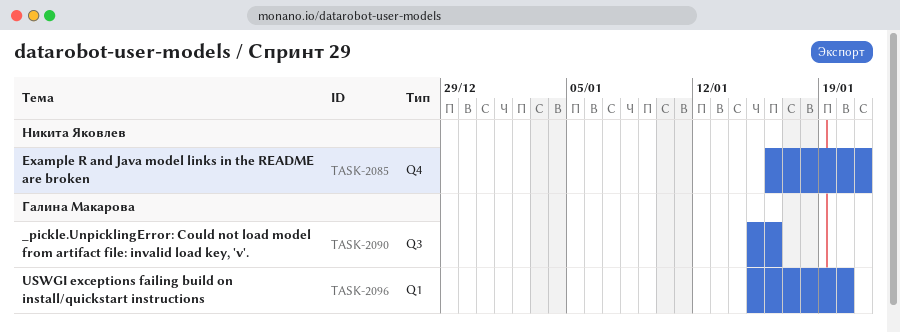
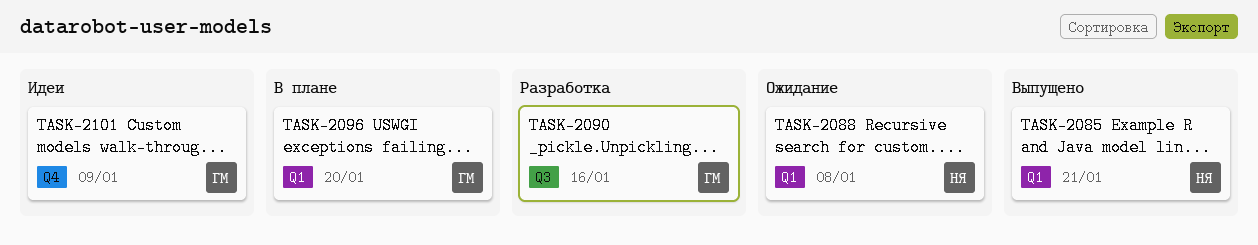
TASK-2085, label: Q4 -> Q1
TASK-2088: none -> present
TASK-2101: none -> present

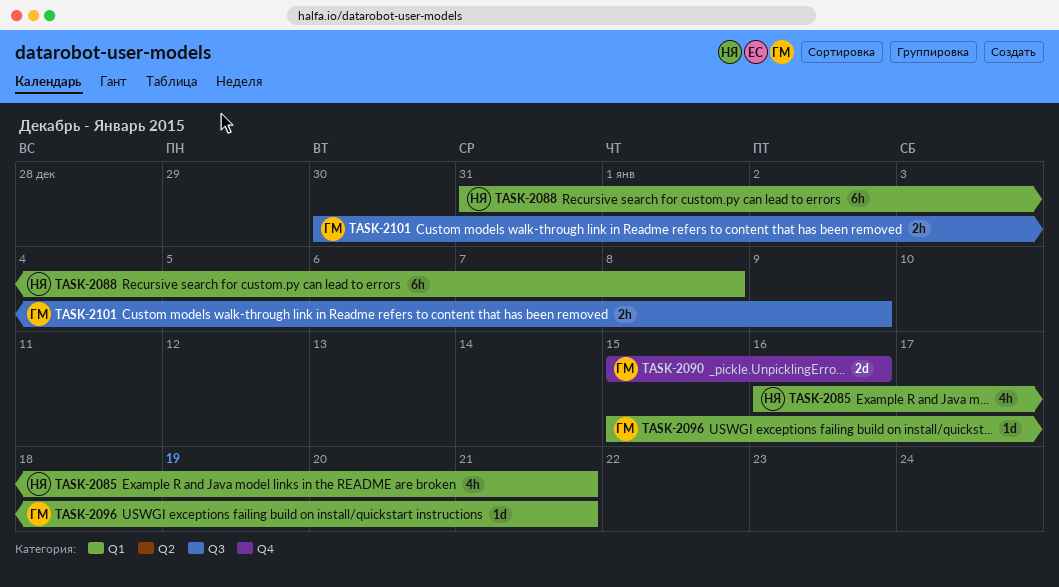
TASK-2090, label: Q3 -> Q4
TASK-2096, due: Jan 20 -> Jan 21
TASK-2101, label: Q4 -> Q3

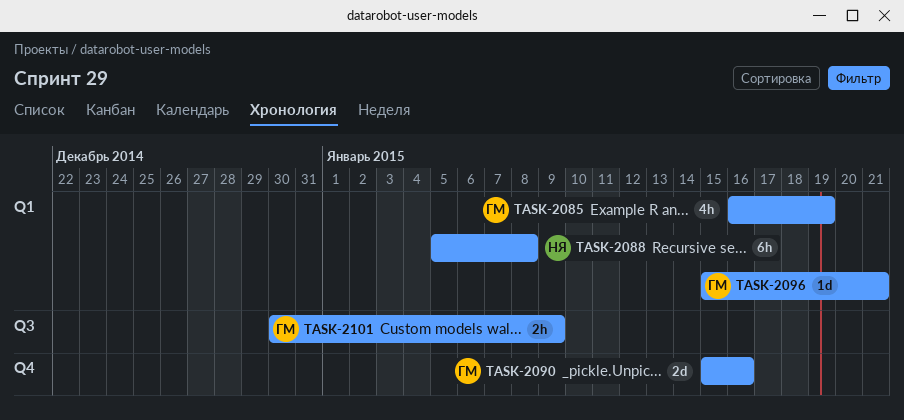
TASK-2085, owner: НЯ -> ГМ
TASK-2085, due: Jan 21 -> Jan 19
TASK-2088, start: Dec 31 -> Jan 5

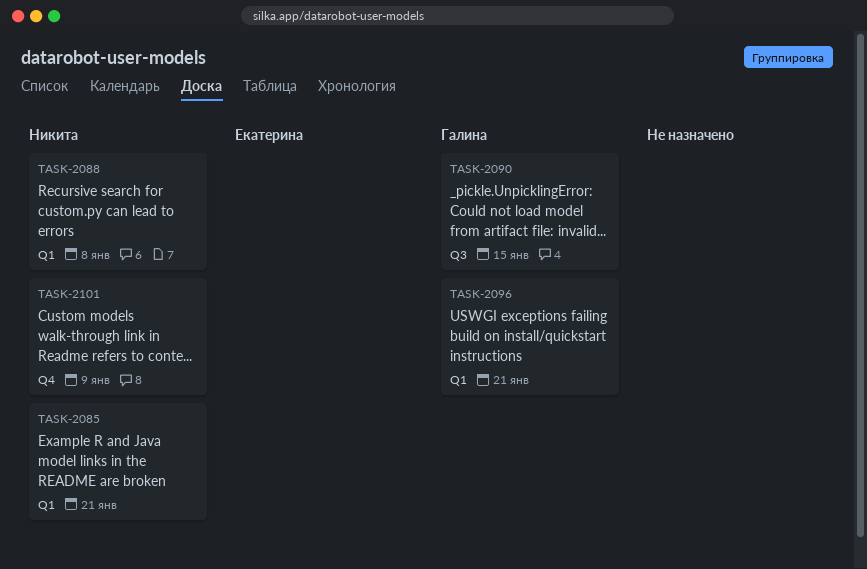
TASK-2085, owner: Галина -> Никита
TASK-2085, due: Jan 19 -> Jan 21
TASK-2090, label: Q4 -> Q3
TASK-2090, due: Jan 16 -> Jan 15
TASK-2101, owner: Галина -> Никита
TASK-2101, label: Q3 -> Q4

